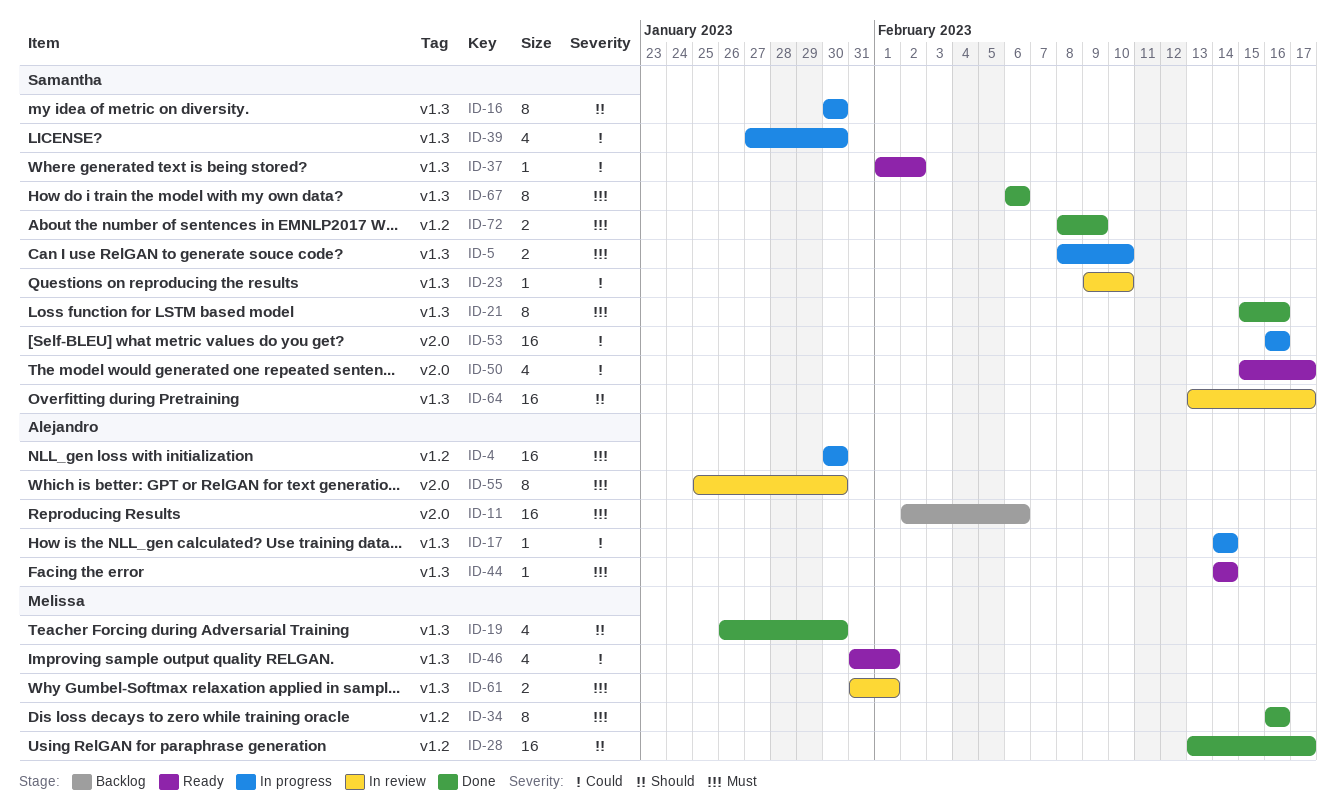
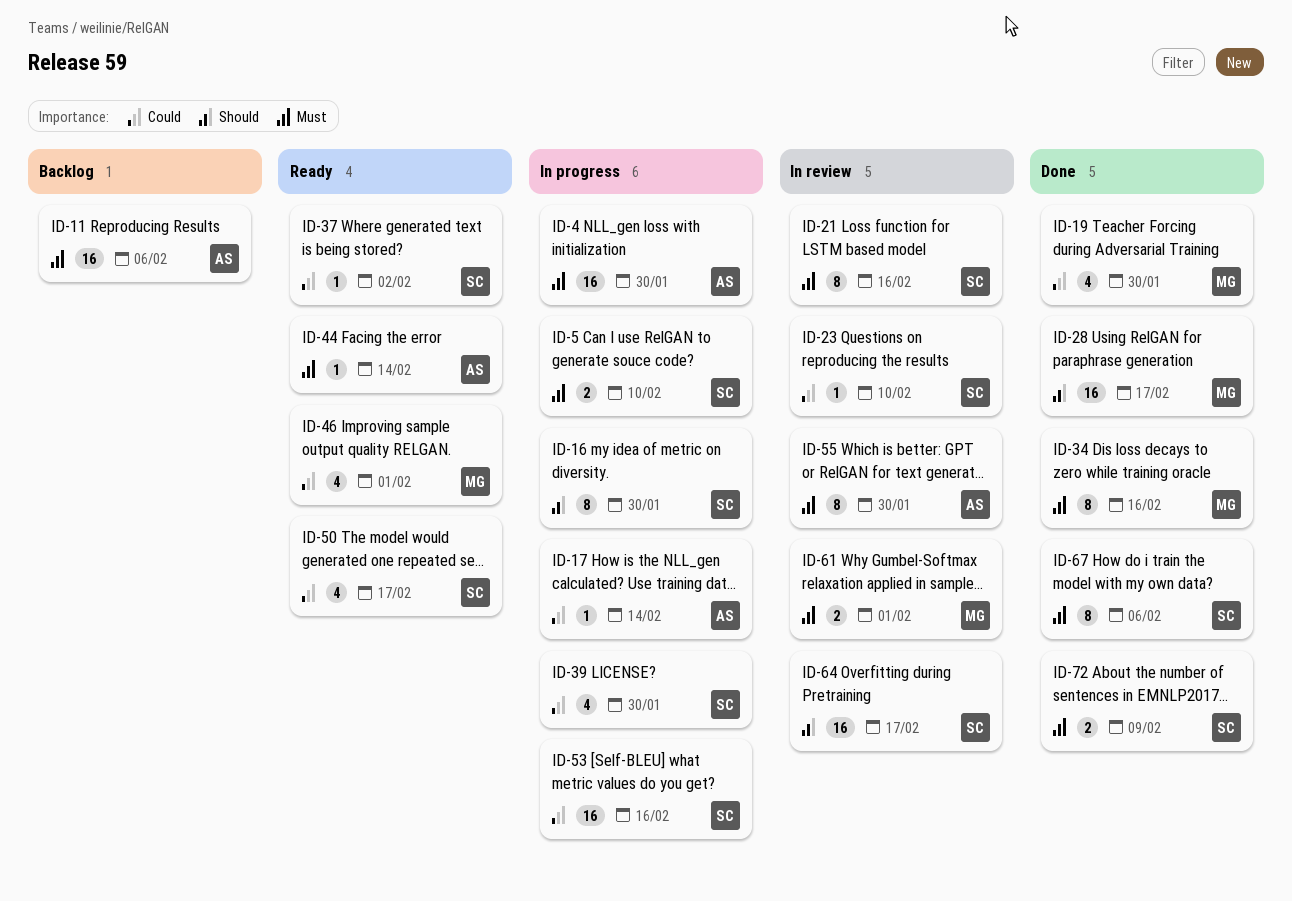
ID-19, priority: Should -> Could
ID-21, status: Done -> In review

